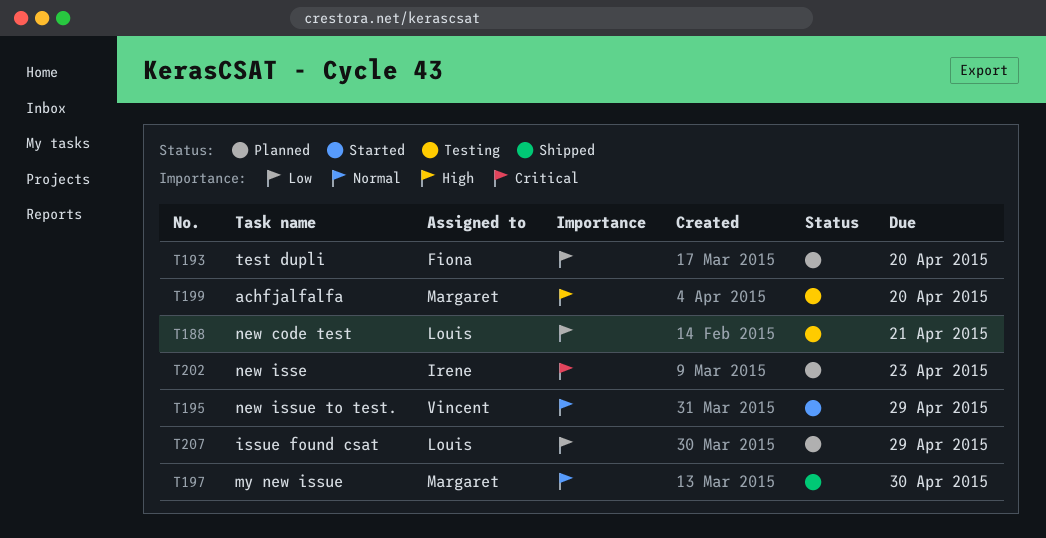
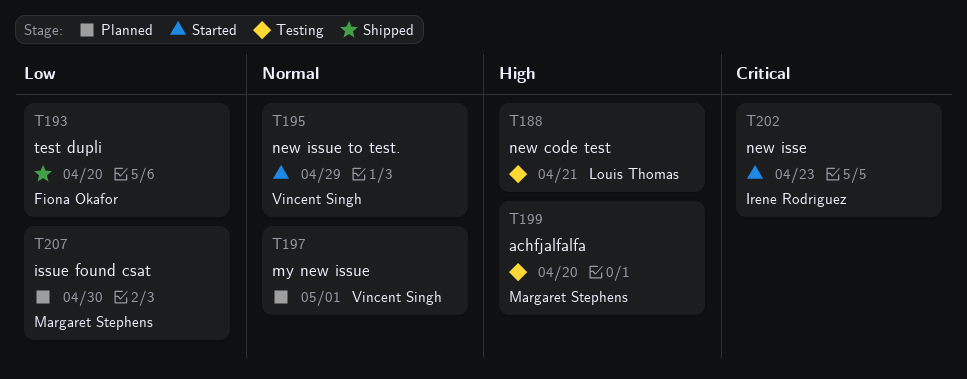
T188, priority: Low -> High
T193, status: Planned -> Shipped
T197, status: Shipped -> Planned
T197, owner: Margaret Stephens -> Vincent Singh
T197, due: Apr 30 -> May 1
T202, status: Planned -> Started
T207, owner: Louis Thomas -> Margaret Stephens
T207, due: Apr 29 -> Apr 30

